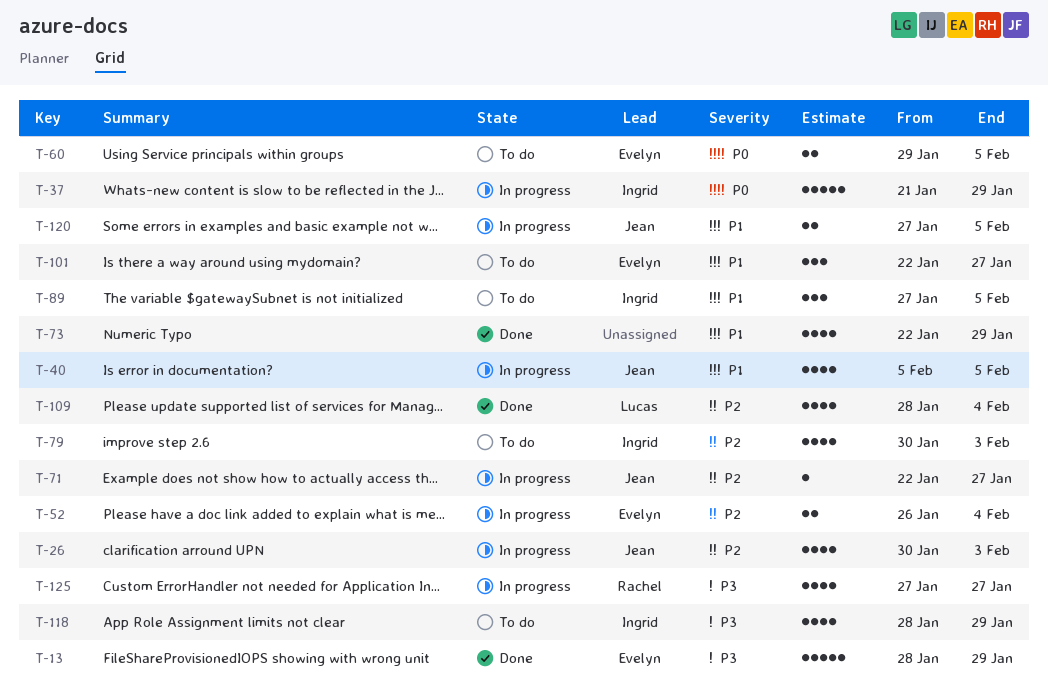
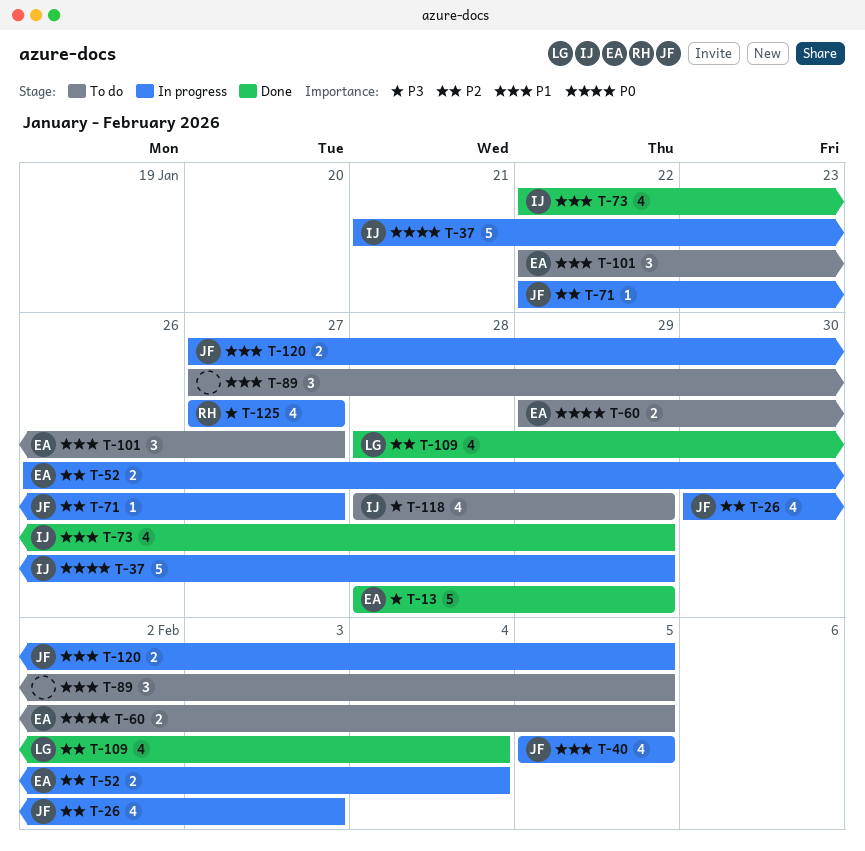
T-73, owner: none -> Ingrid
T-79: present -> none
T-89, owner: Ingrid -> none

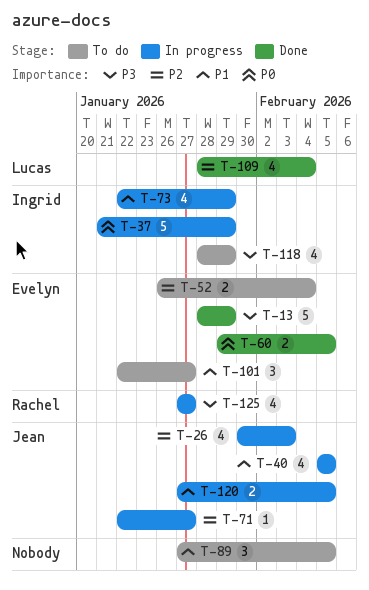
T-52, status: In progress -> To do
T-60, status: To do -> Done
T-73, status: Done -> In progress

